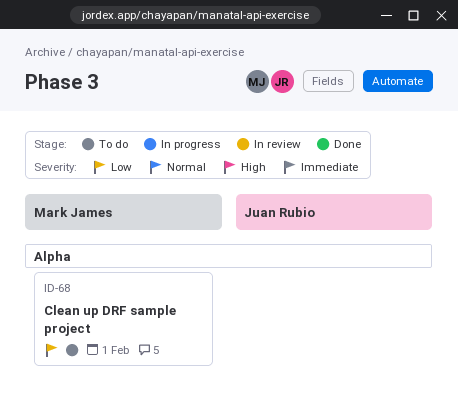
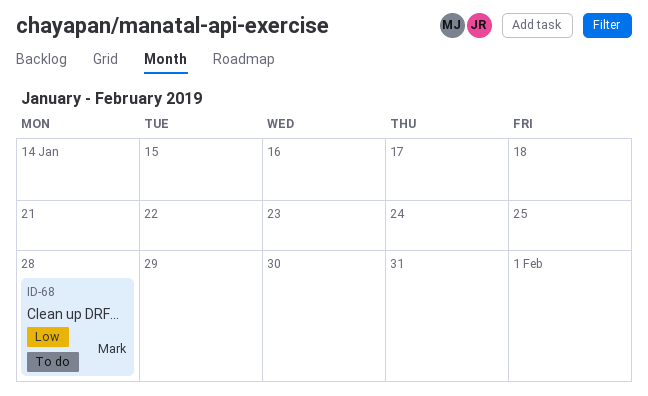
ID-68, due: Feb 1 -> Jan 28

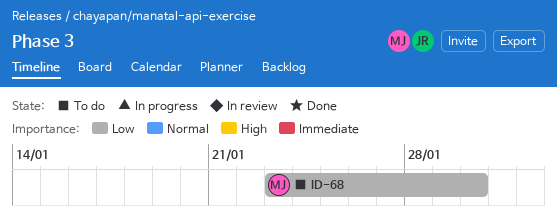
ID-68, due: Jan 28 -> Jan 30

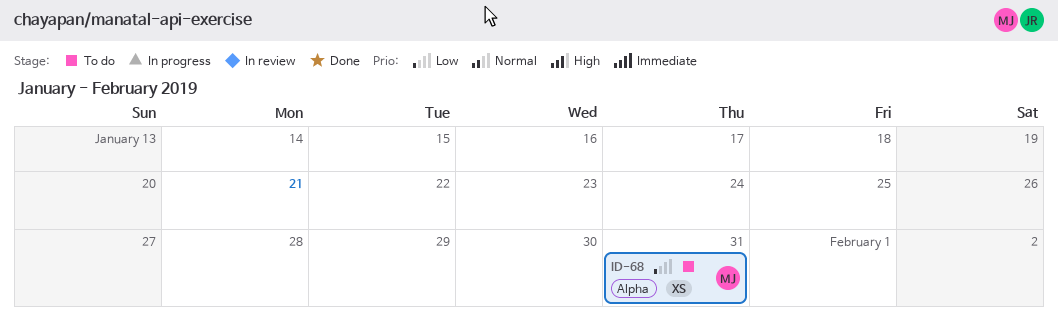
ID-68, due: Jan 30 -> Jan 31

